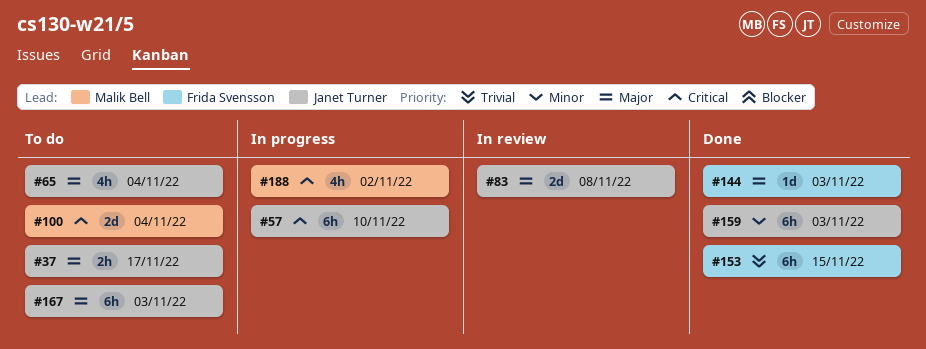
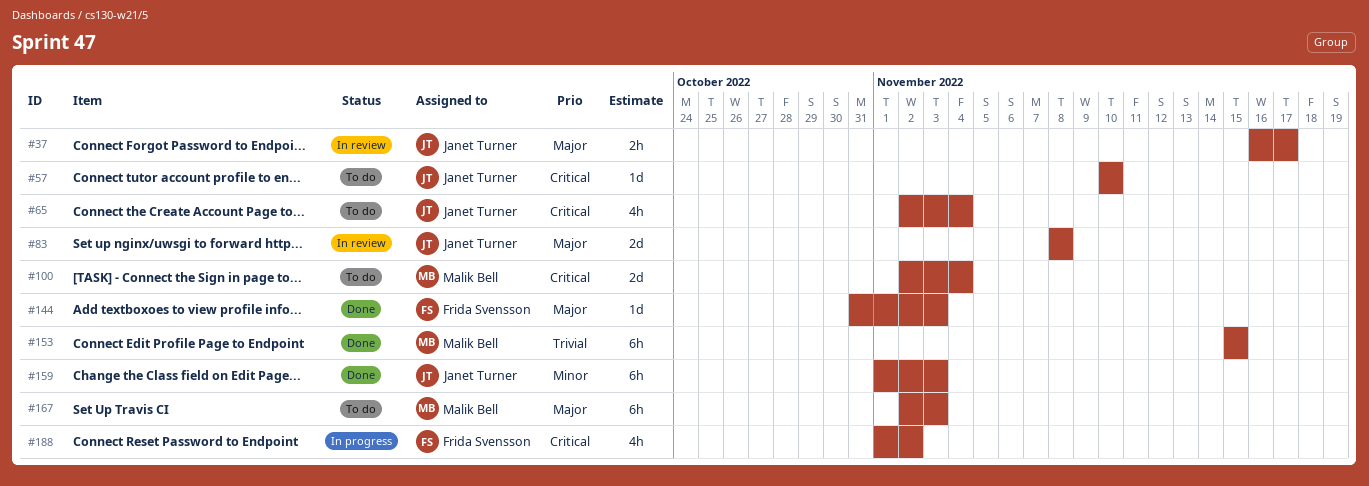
#37, status: To do -> In review
#57, status: In progress -> To do
#57, estimate: 6h -> 1d
#65, priority: Major -> Critical
#153, owner: Frida Svensson -> Malik Bell
#167, owner: Janet Turner -> Malik Bell
#188, owner: Malik Bell -> Frida Svensson

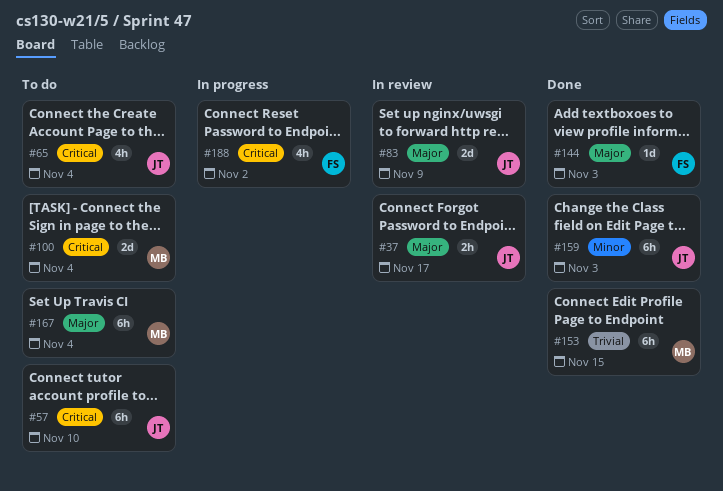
#57, estimate: 1d -> 6h
#83, due: Nov 8 -> Nov 9
#167, due: Nov 3 -> Nov 4

